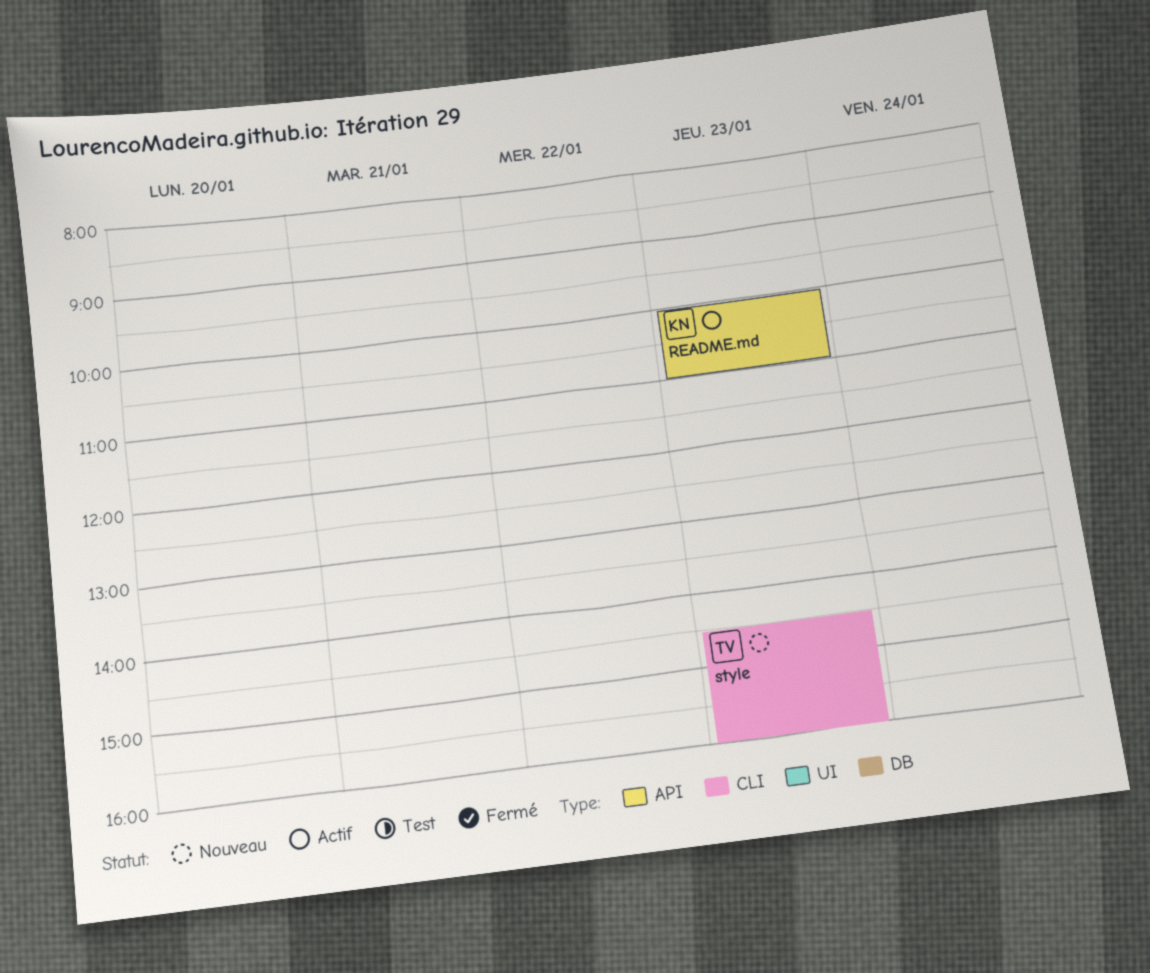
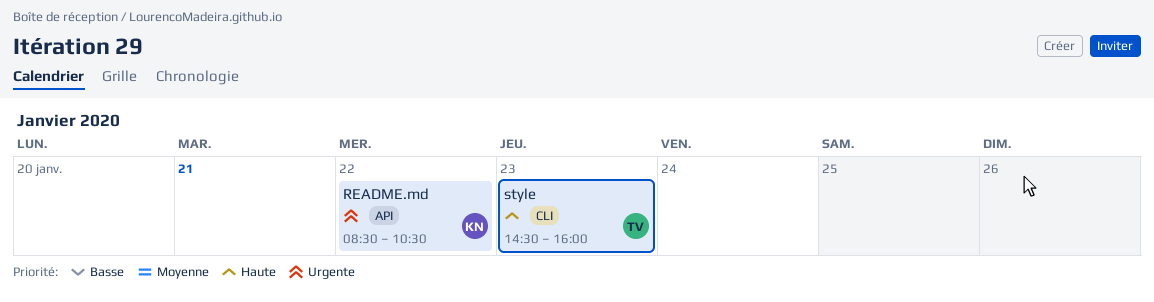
README.md, day: Jan 23 -> Jan 22
README.md, begins: 10:00 -> 08:30
README.md, ends: 11:00 -> 10:30

